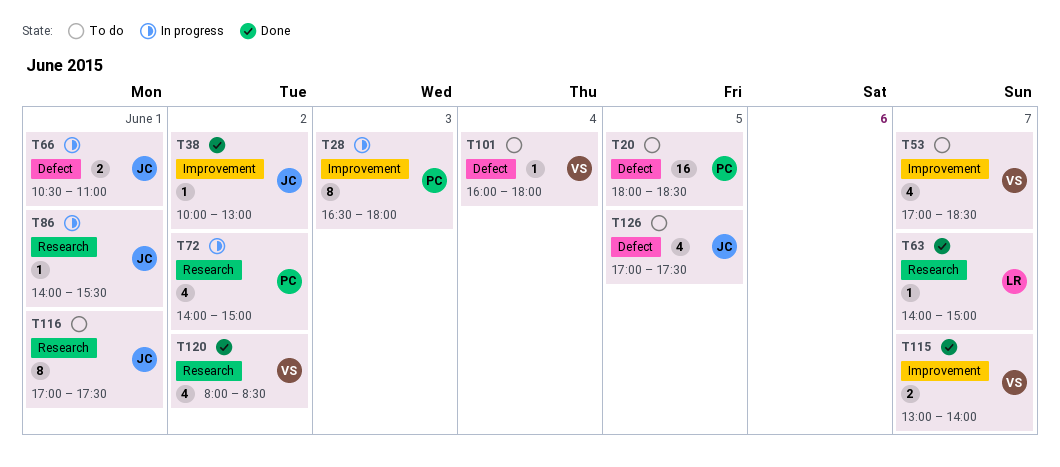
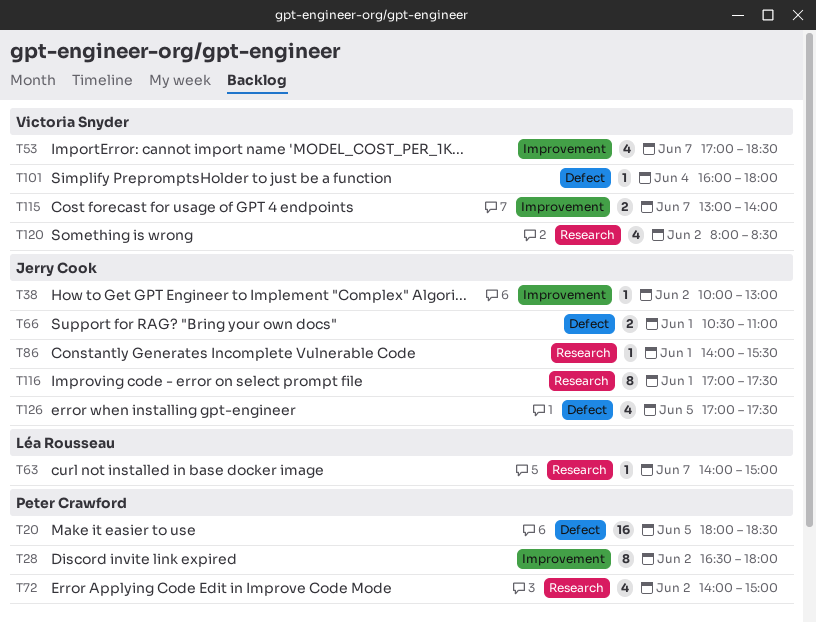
T28, day: Jun 3 -> Jun 2

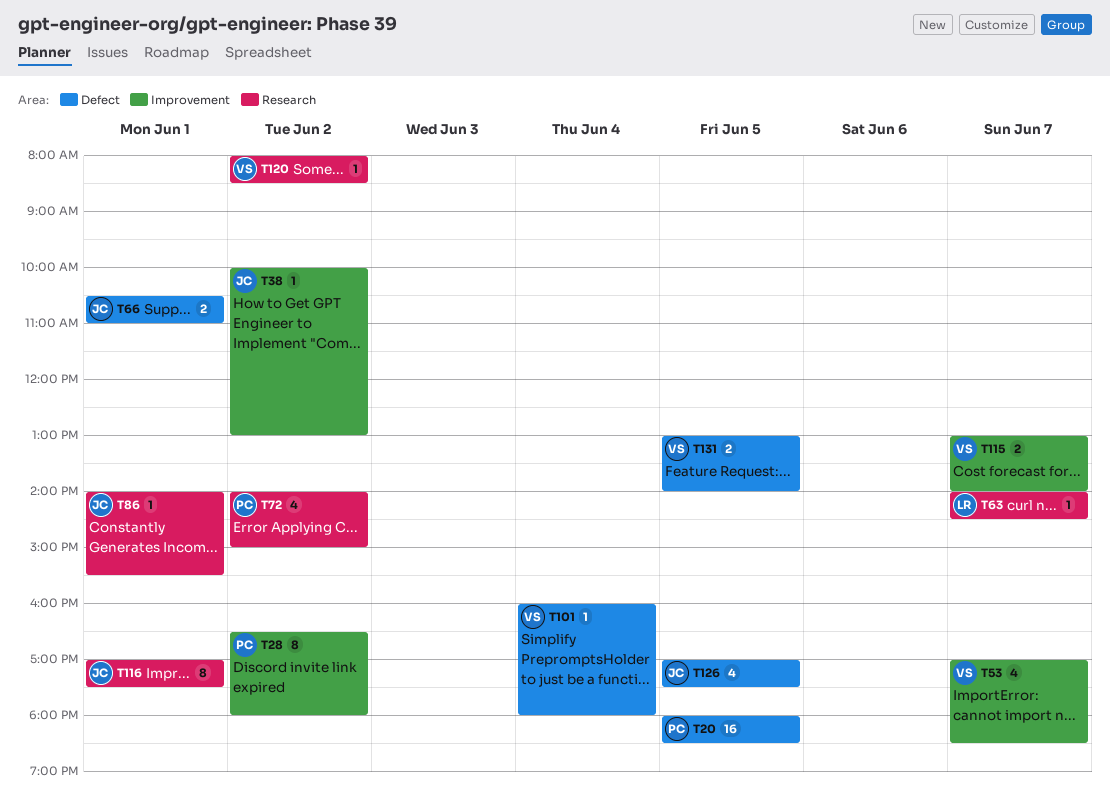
T63, ends: 15:00 -> 14:30
T120, estimate: 4 -> 1
T131: none -> present

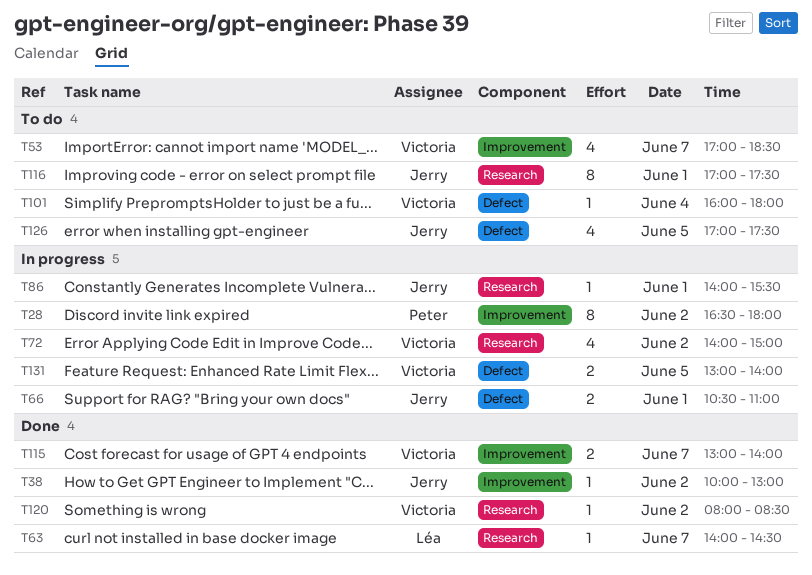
T20: present -> none
T72, owner: Peter -> Victoria

